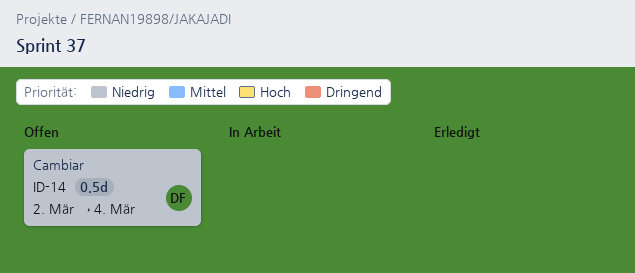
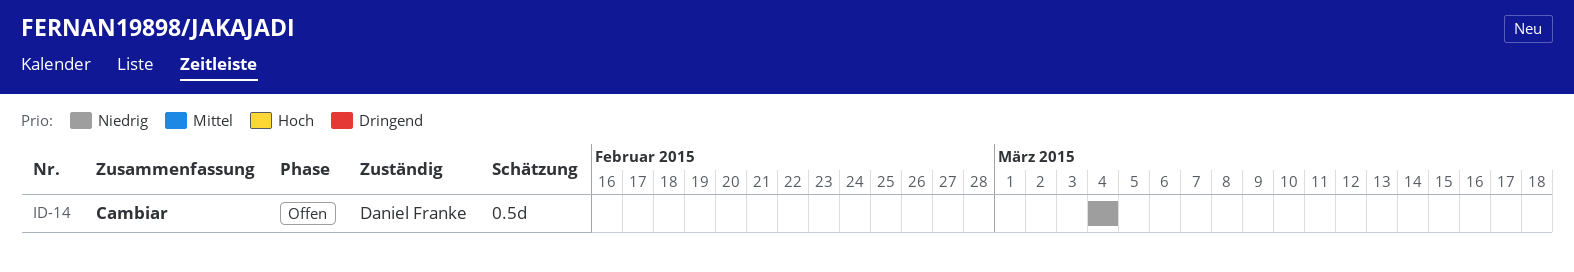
ID-14, start: Mar 2 -> Mar 4

